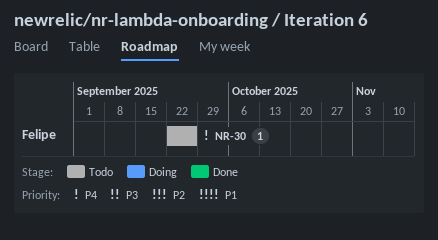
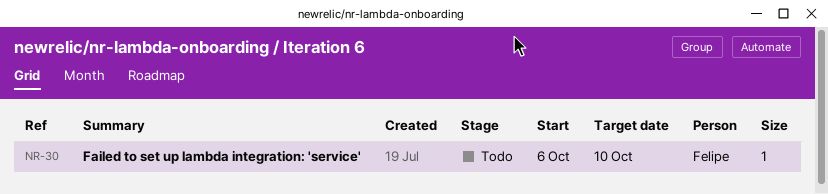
NR-30, start: Sep 22 -> Oct 6
NR-30, due: Sep 26 -> Oct 10

